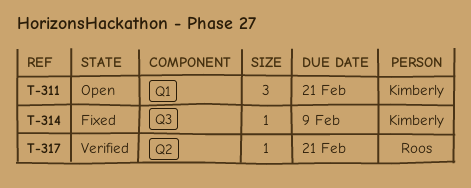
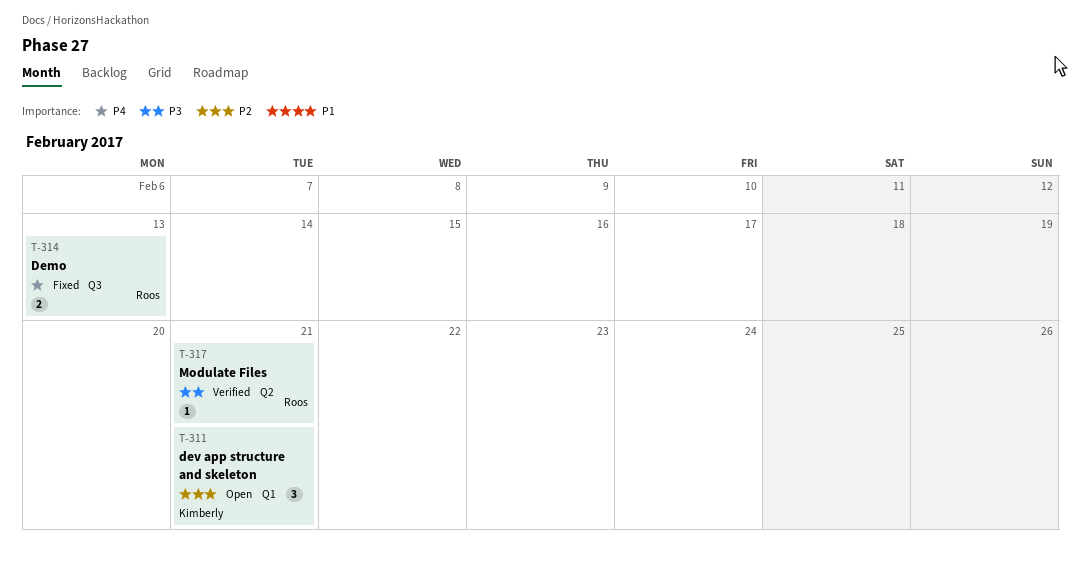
T-314, owner: Kimberly -> Roos
T-314, estimate: 1 -> 2
T-314, due: Feb 9 -> Feb 13

